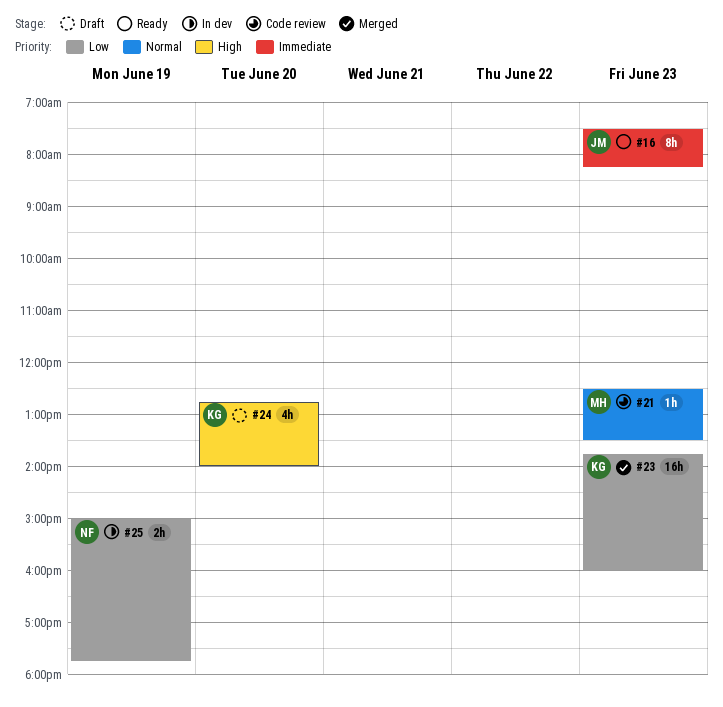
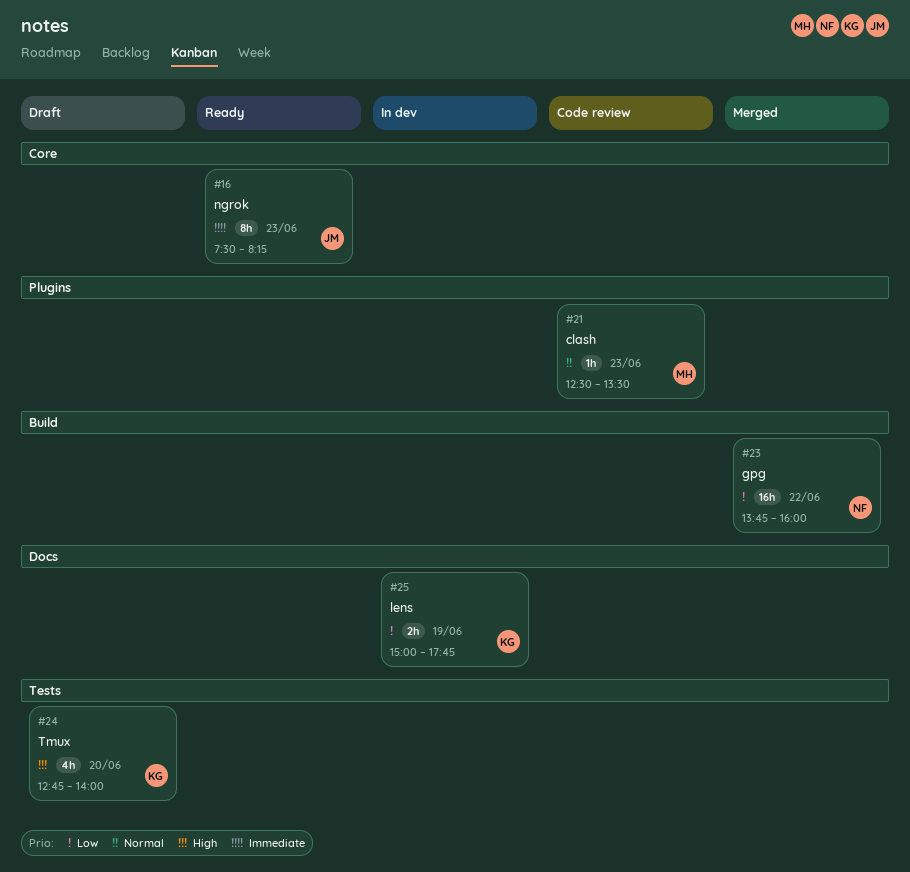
#23, owner: KG -> NF
#23, day: Jun 23 -> Jun 22
#25, owner: NF -> KG

